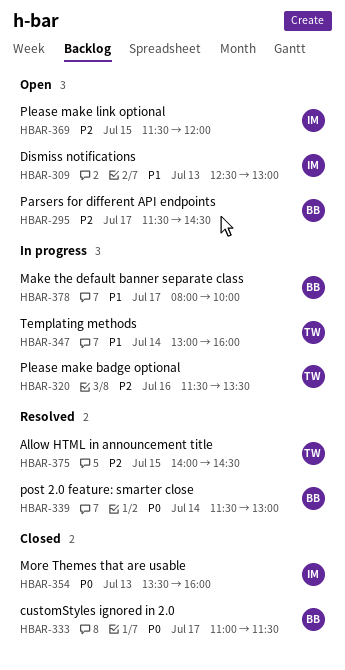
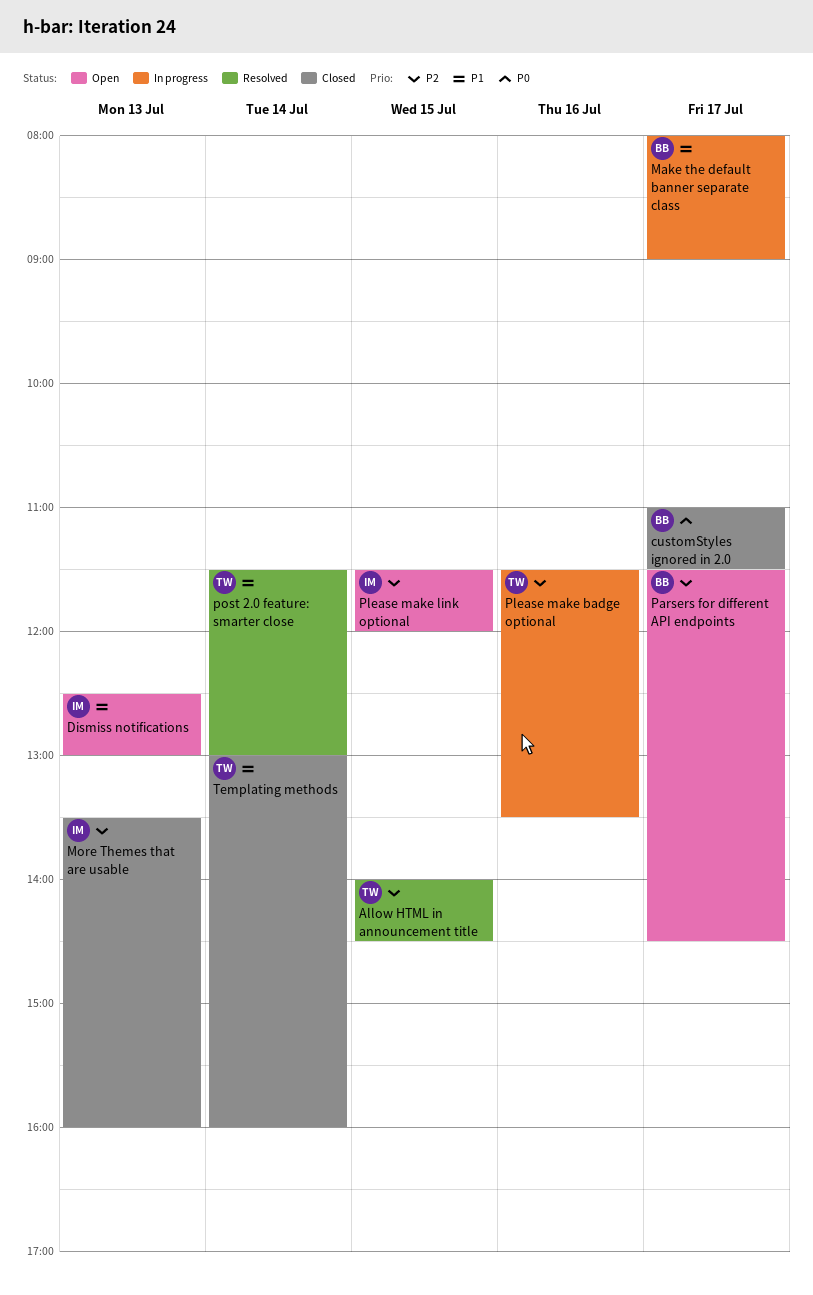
Make the default banner separate class, ends: 10:00 -> 09:00
More Themes that are usable, priority: P0 -> P2
post 2.0 feature: smarter close, owner: BB -> TW
post 2.0 feature: smarter close, priority: P0 -> P1
Templating methods, status: In progress -> Closed

